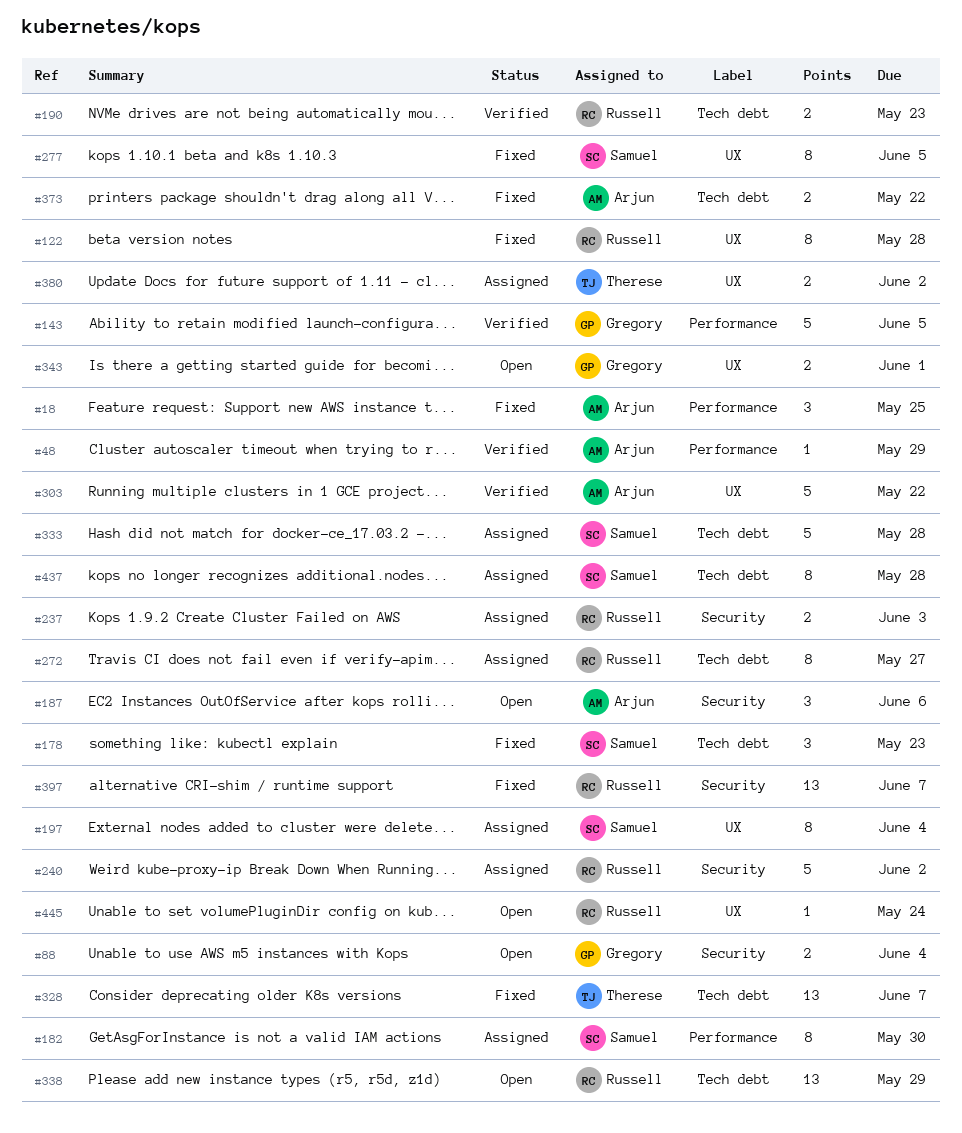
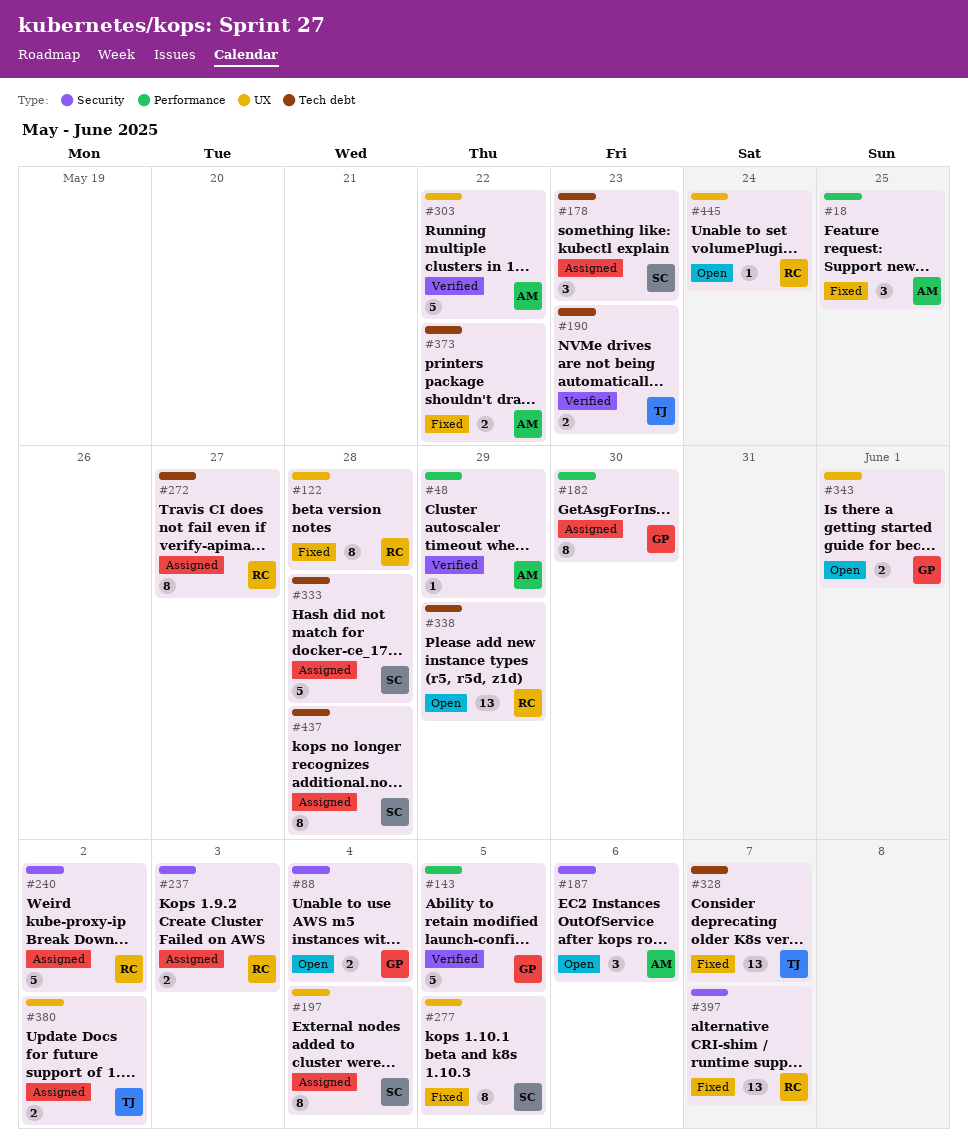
#178, status: Fixed -> Assigned
#182, owner: Samuel -> Gregory
#190, owner: Russell -> Therese

